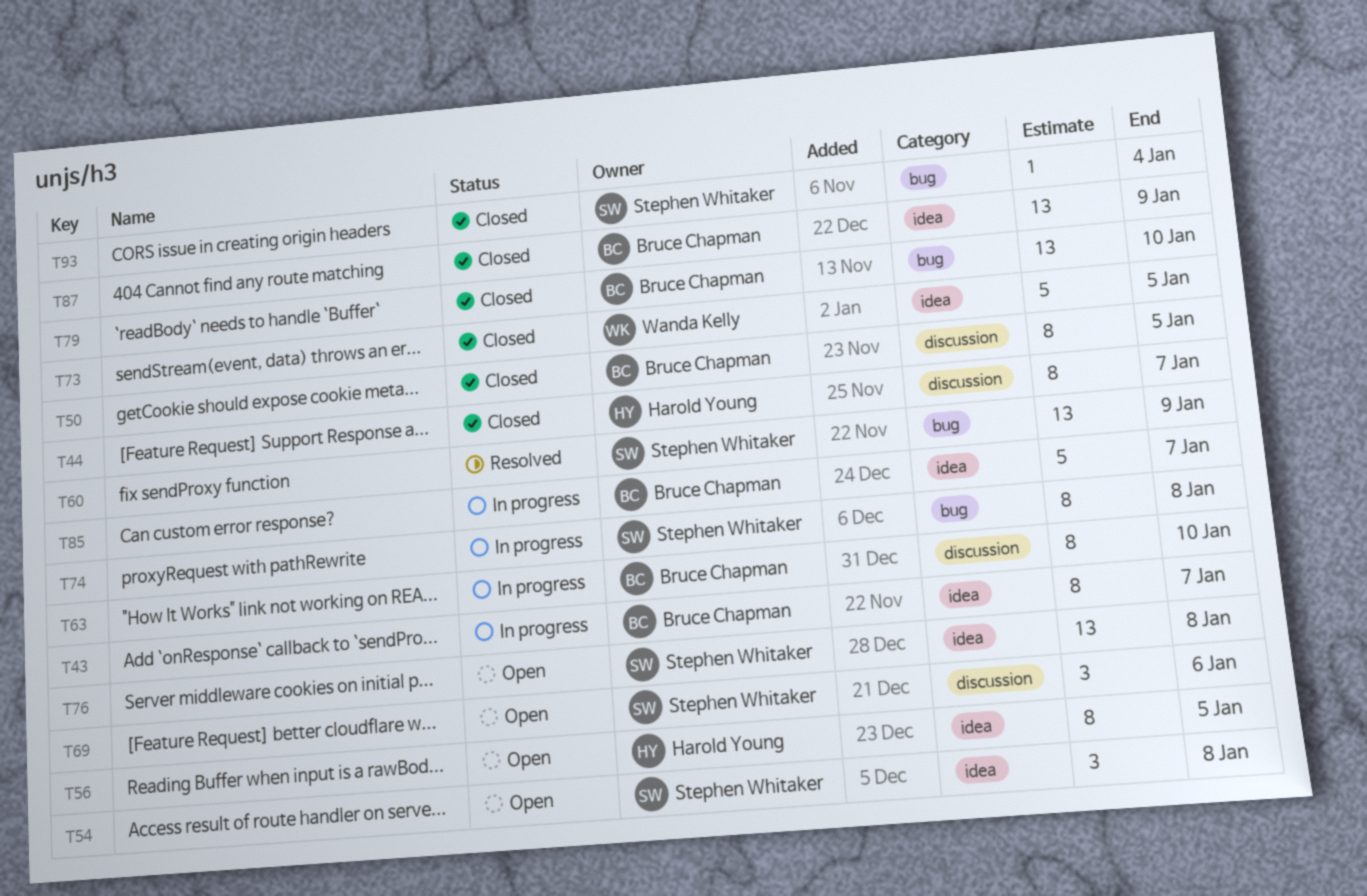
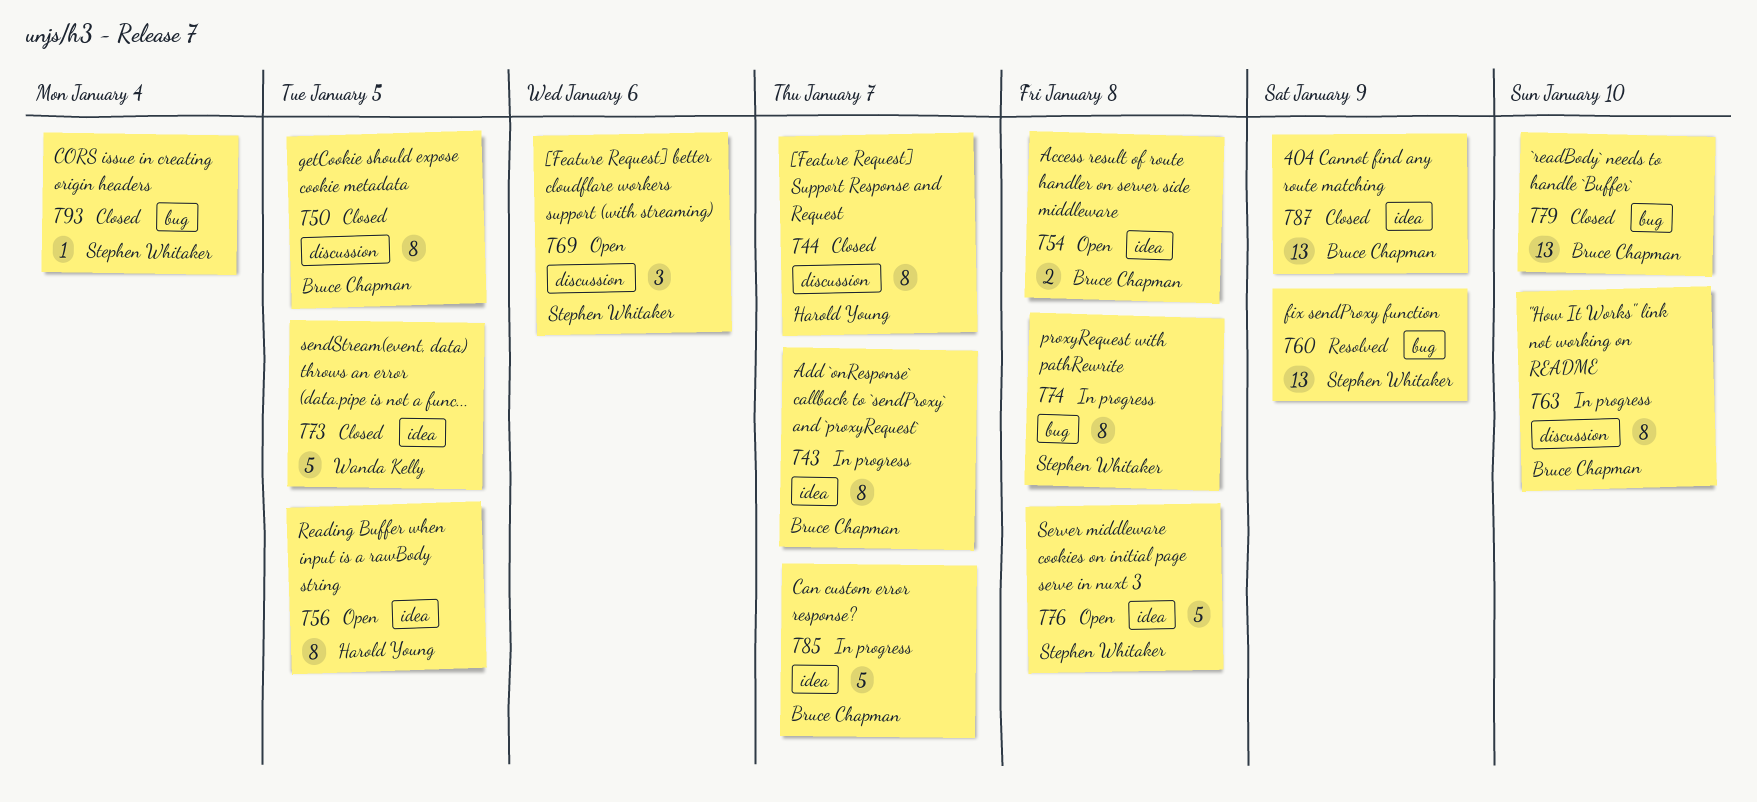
T54, owner: Stephen Whitaker -> Bruce Chapman
T54, estimate: 3 -> 2
T76, estimate: 13 -> 5

